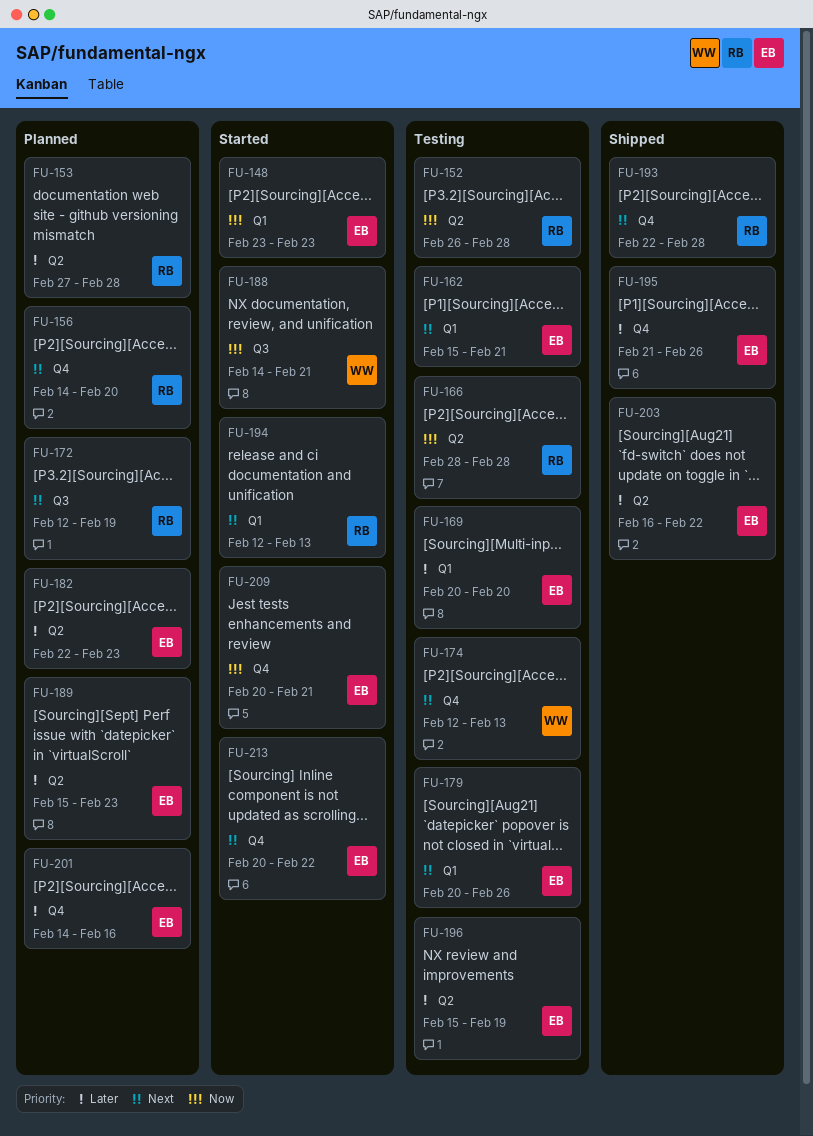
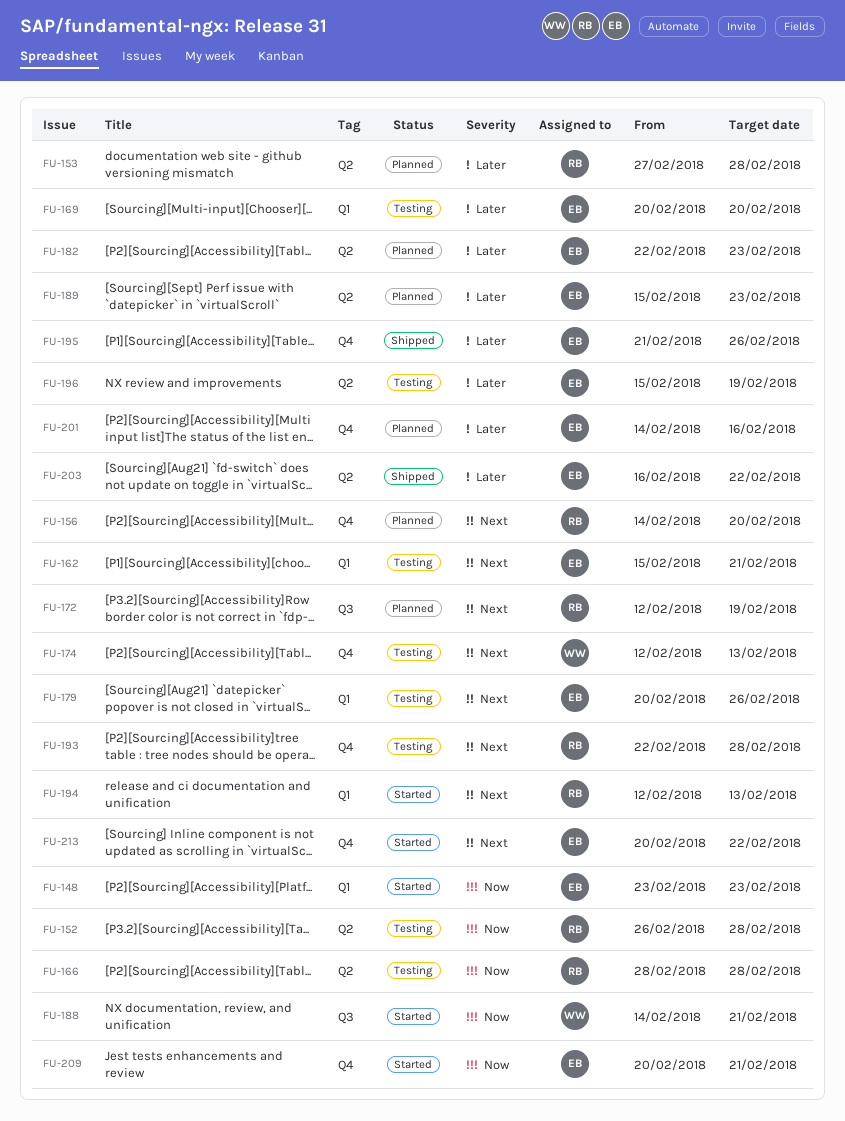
FU-193, status: Shipped -> Testing

